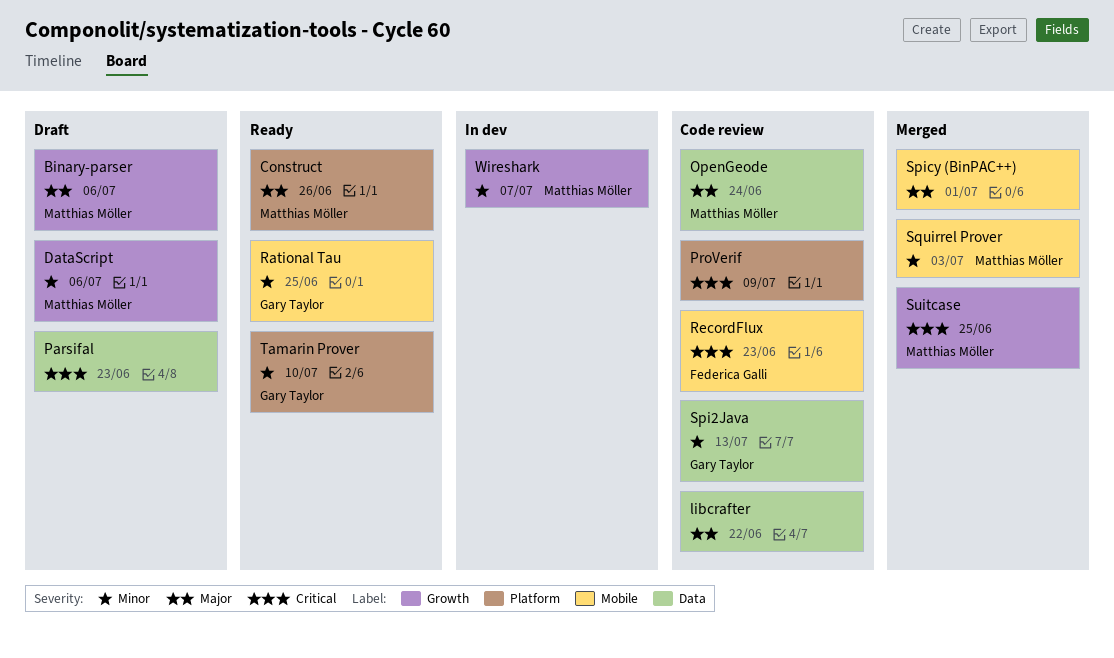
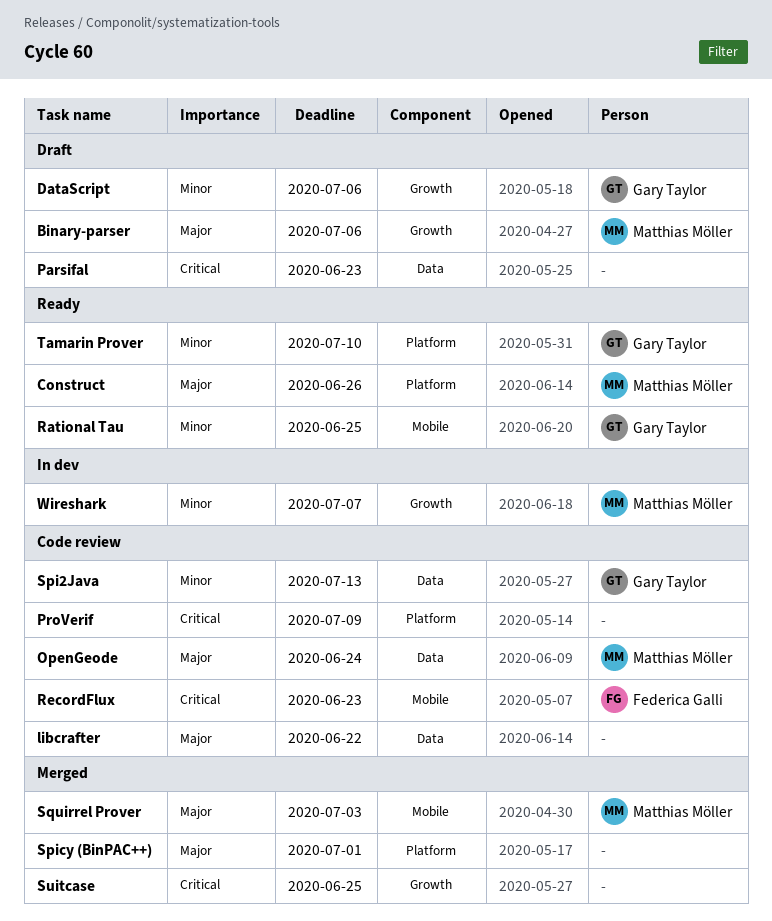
DataScript, owner: Matthias Möller -> Gary Taylor
Spicy (BinPAC++), label: Mobile -> Platform
Squirrel Prover, priority: Minor -> Major
Suitcase, owner: Matthias Möller -> none

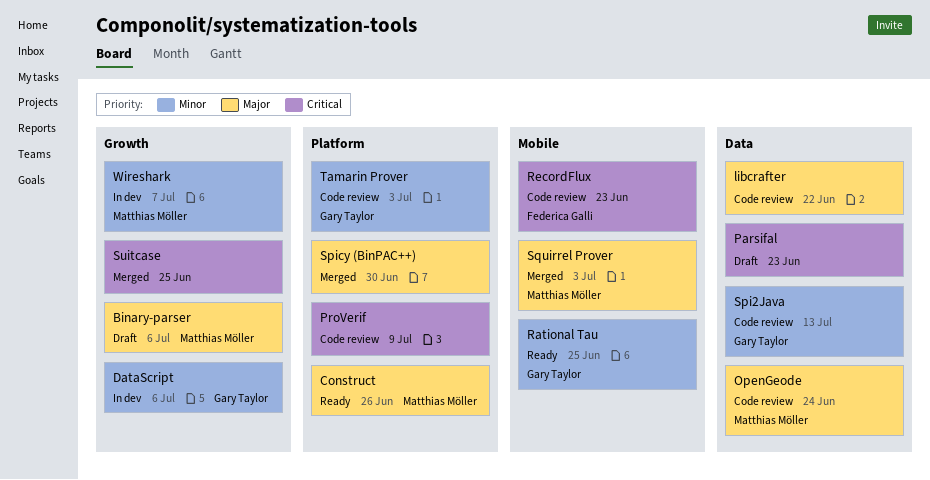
DataScript, status: Draft -> In dev
Spicy (BinPAC++), due: Jul 1 -> Jun 30
Tamarin Prover, status: Ready -> Code review
Tamarin Prover, due: Jul 10 -> Jul 3

